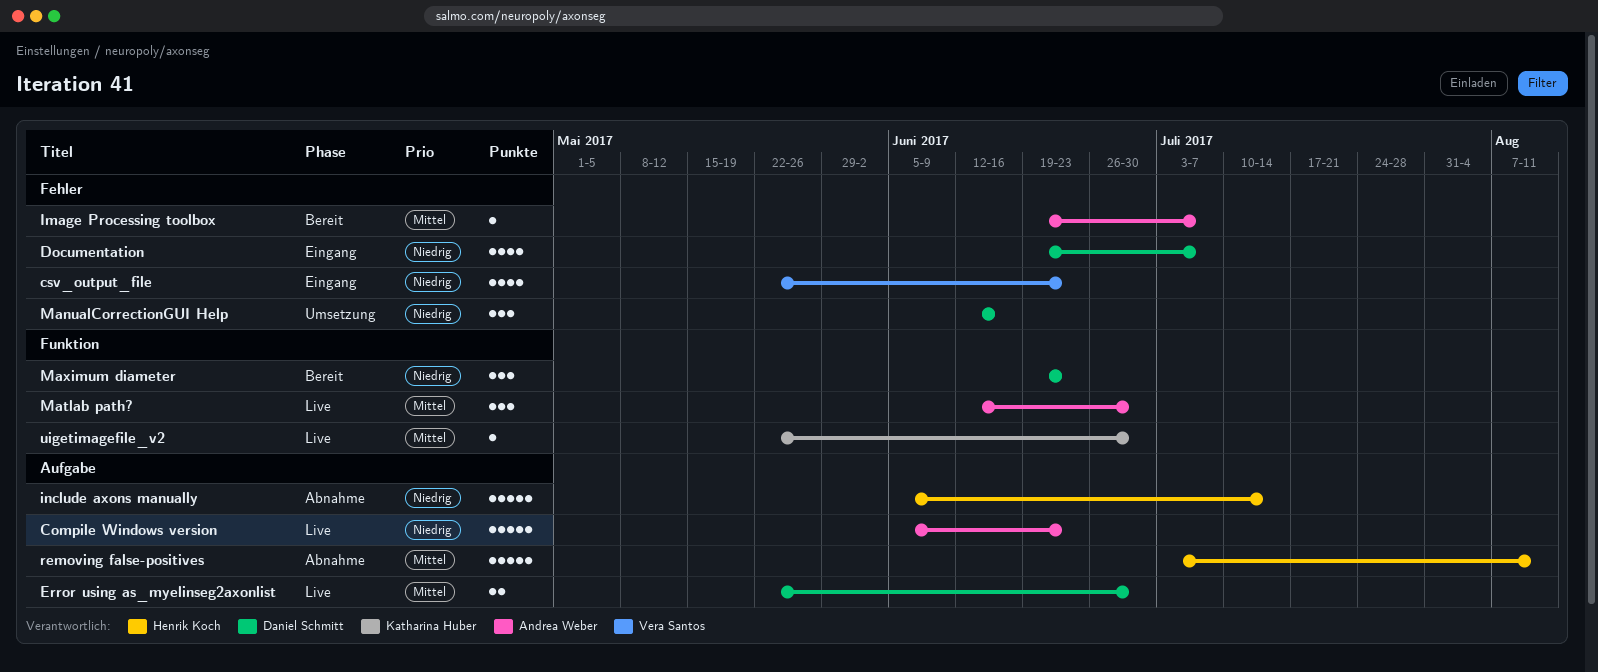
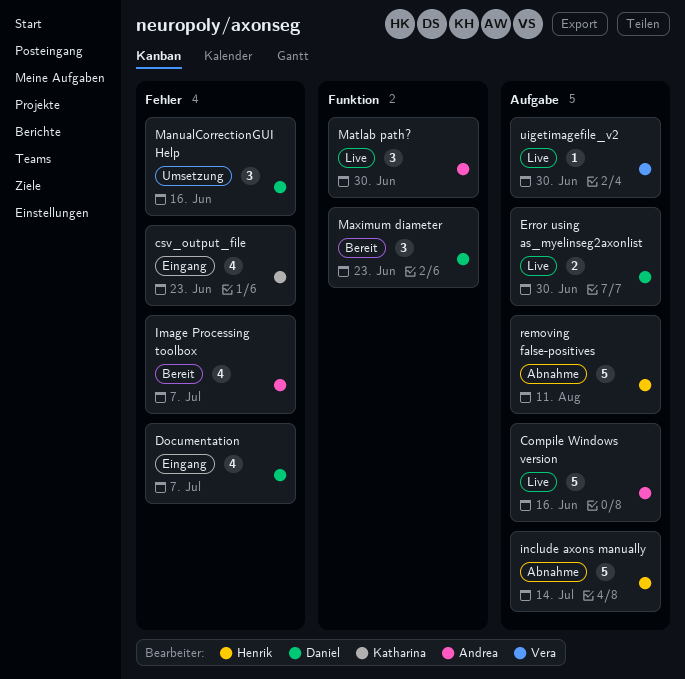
Compile Windows version, due: Jun 23 -> Jun 16
csv_output_file, owner: Vera Santos -> Katharina Huber
Image Processing toolbox, estimate: 1 -> 4
uigetimagefile_v2, owner: Katharina Huber -> Vera Santos
uigetimagefile_v2, label: Funktion -> Aufgabe

